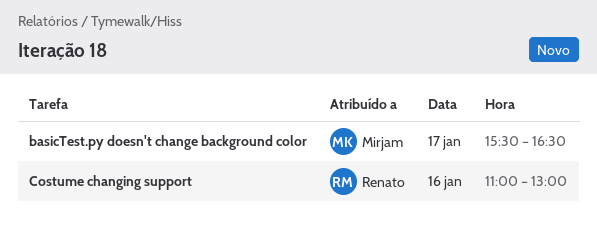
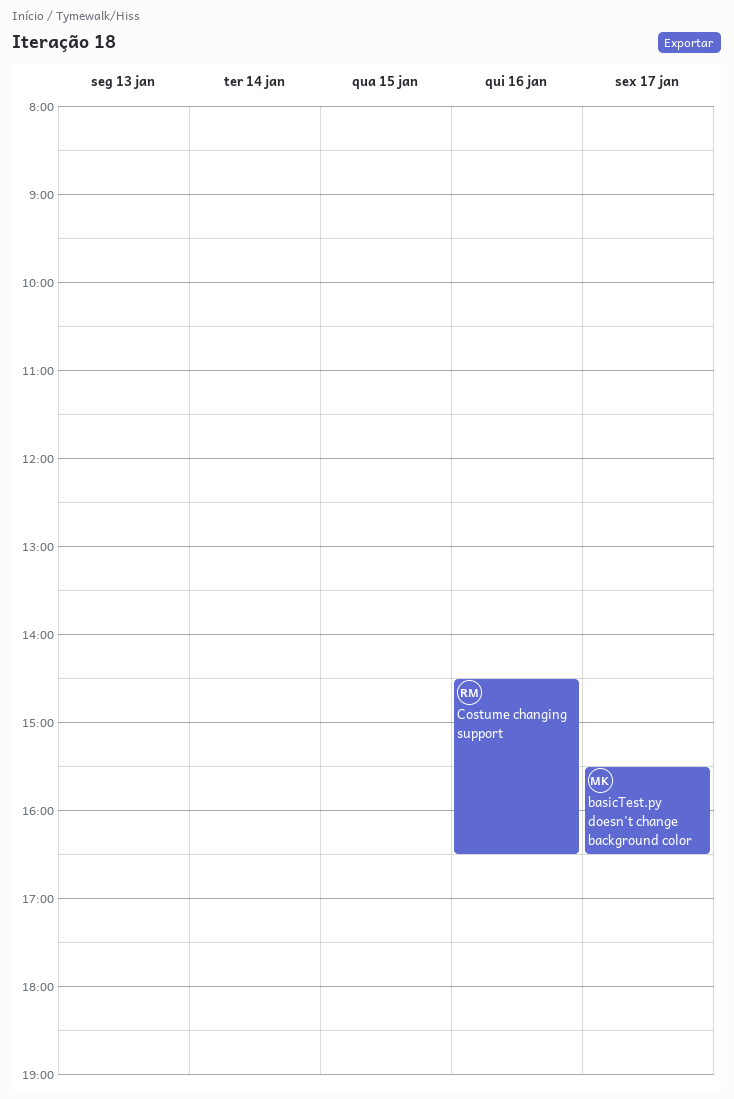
Costume changing support, begins: 11:00 -> 14:30
Costume changing support, ends: 13:00 -> 16:30

